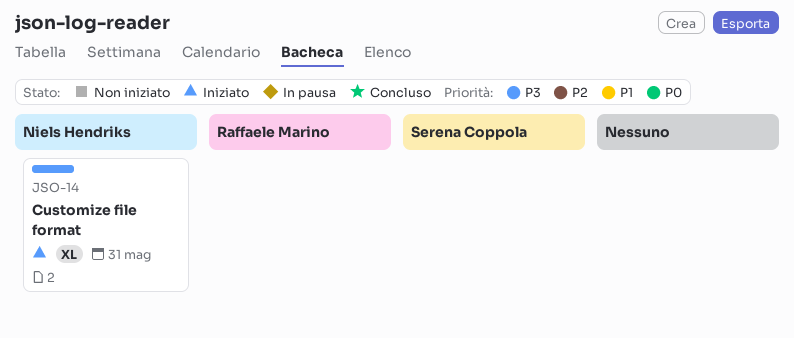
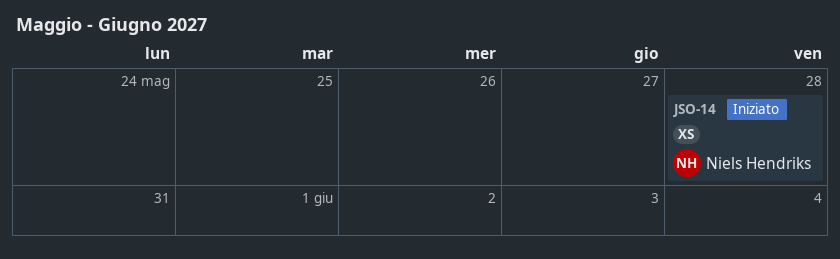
JSO-14, estimate: XL -> XS
JSO-14, due: May 31 -> May 28

